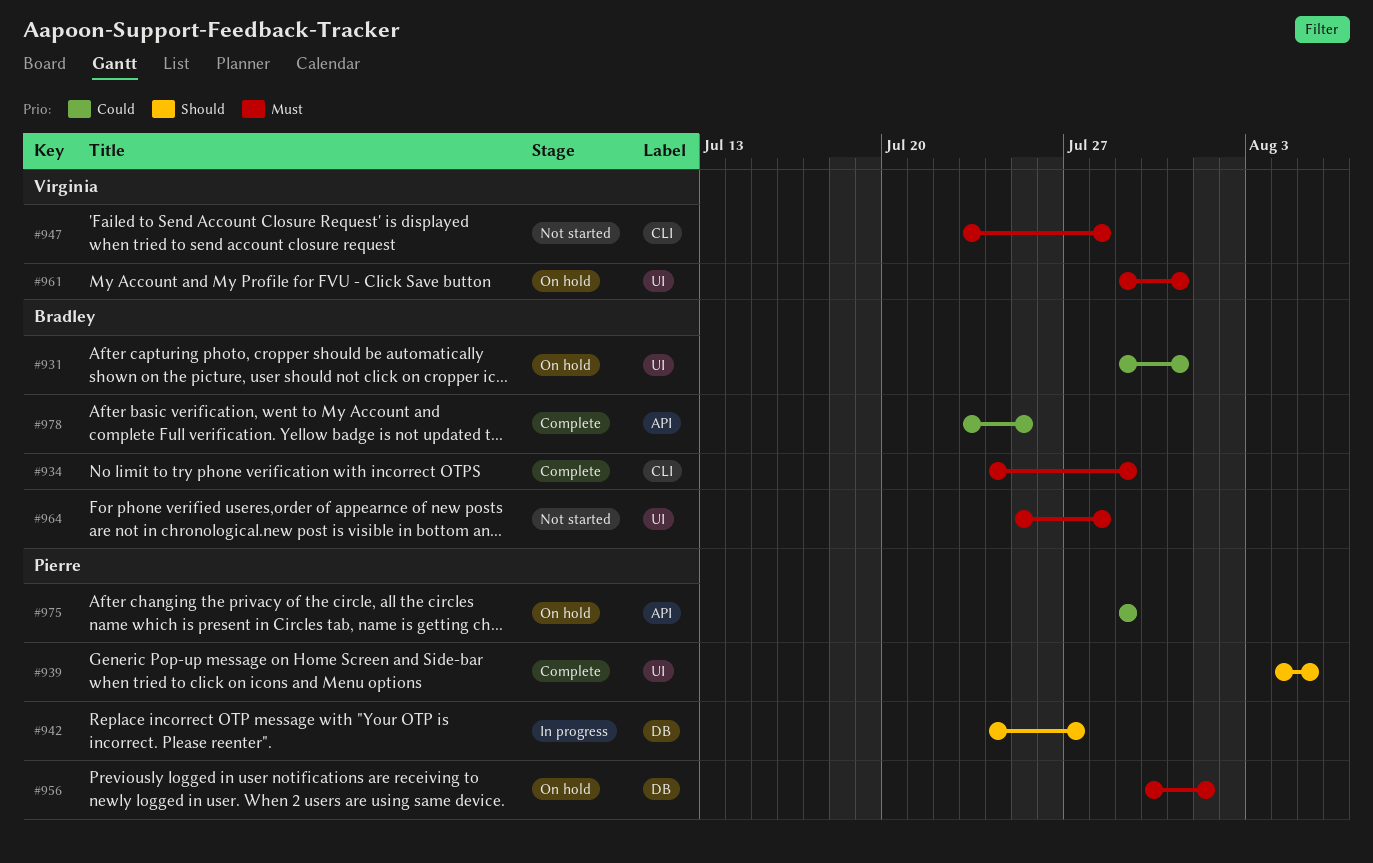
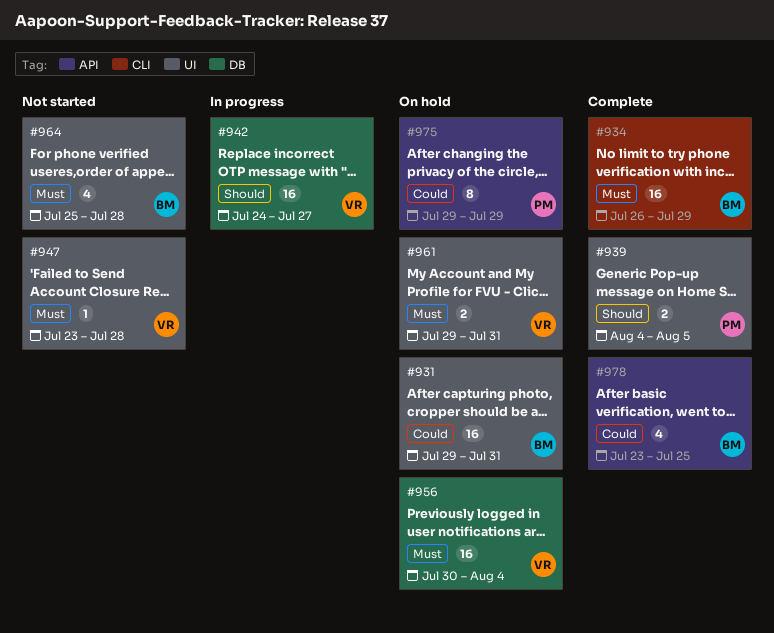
#934, start: Jul 24 -> Jul 26
#942, owner: Pierre -> Virginia
#947, label: CLI -> UI
#956, owner: Pierre -> Virginia
#956, due: Aug 1 -> Aug 4

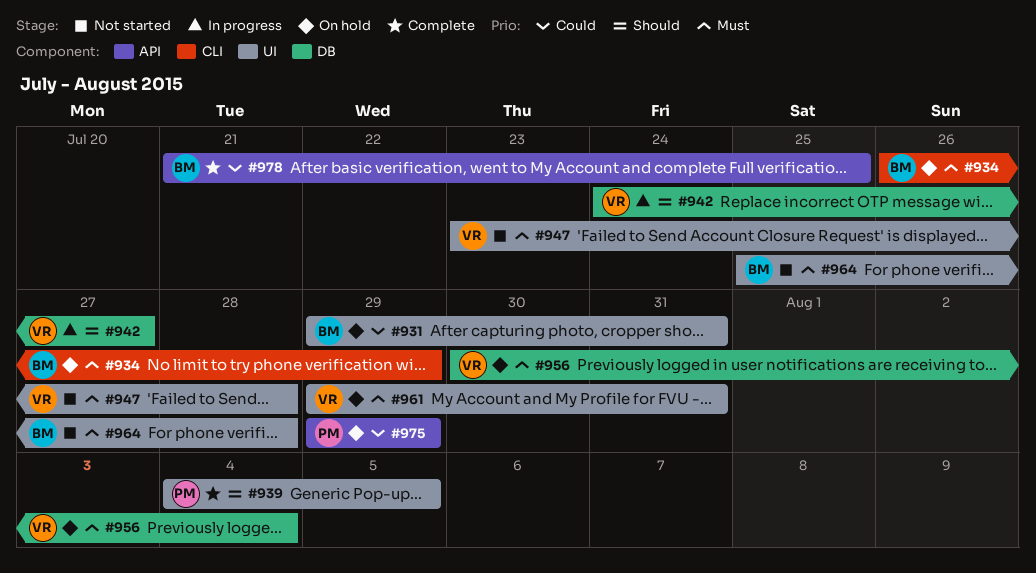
#934, status: Complete -> On hold
#978, start: Jul 23 -> Jul 21

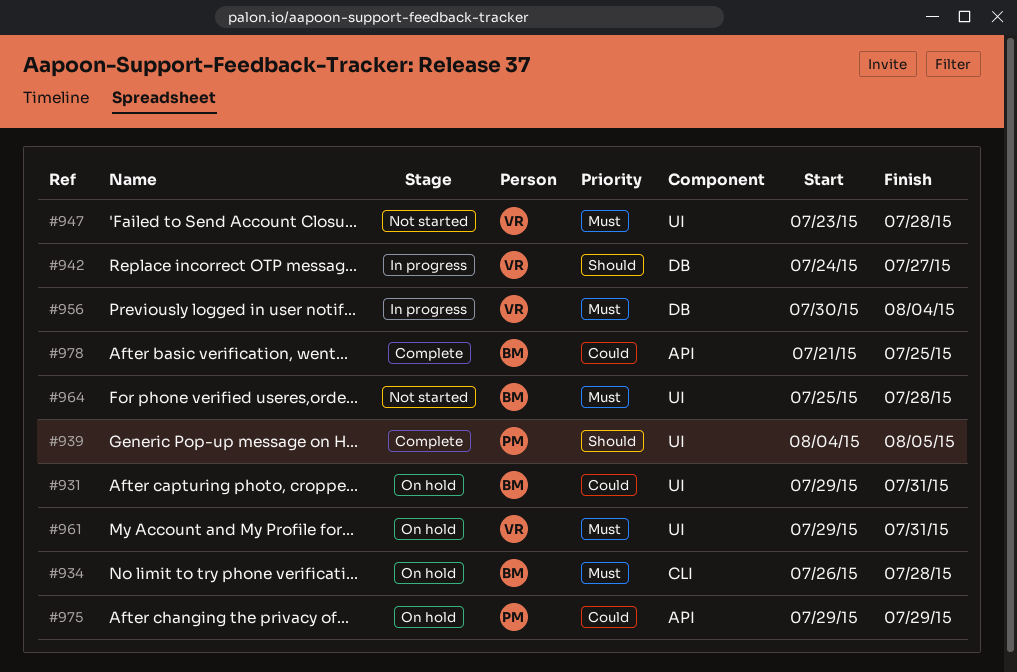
#934, due: Jul 29 -> Jul 28
#956, status: On hold -> In progress

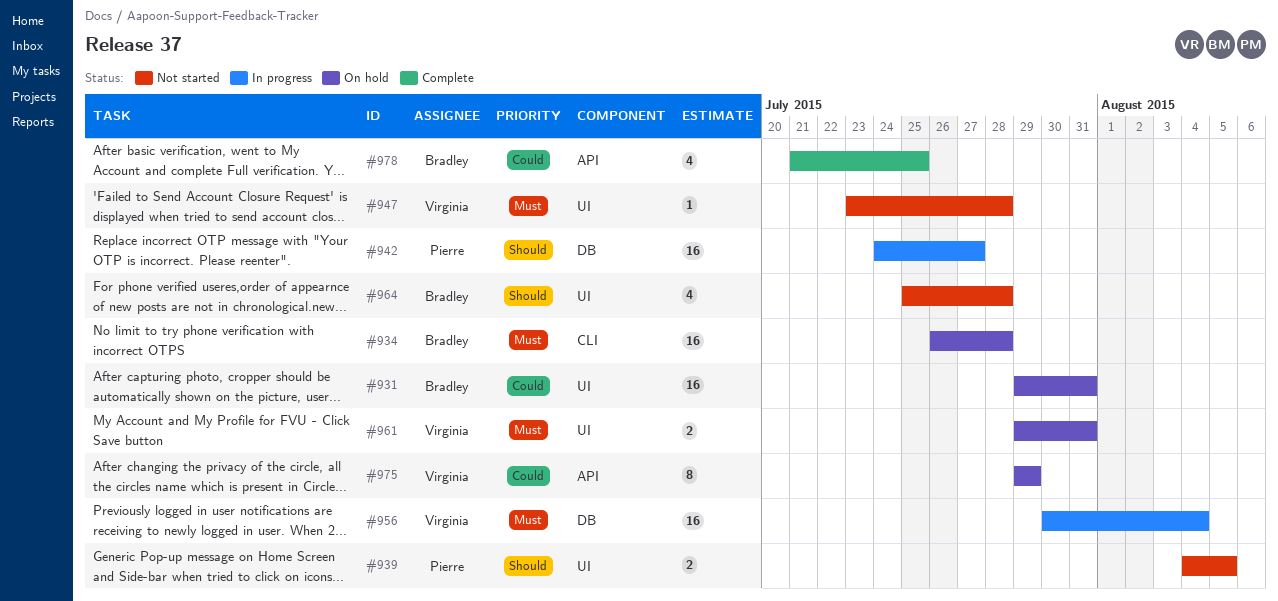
#939, status: Complete -> Not started
#942, owner: Virginia -> Pierre
#964, priority: Must -> Should
#975, owner: Pierre -> Virginia

